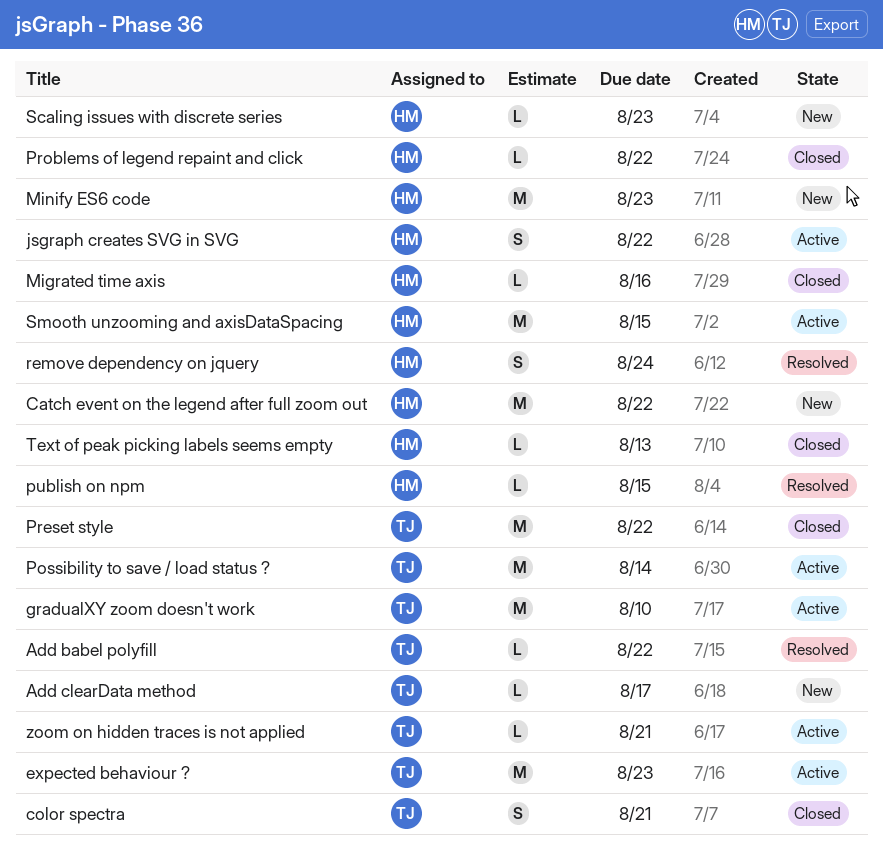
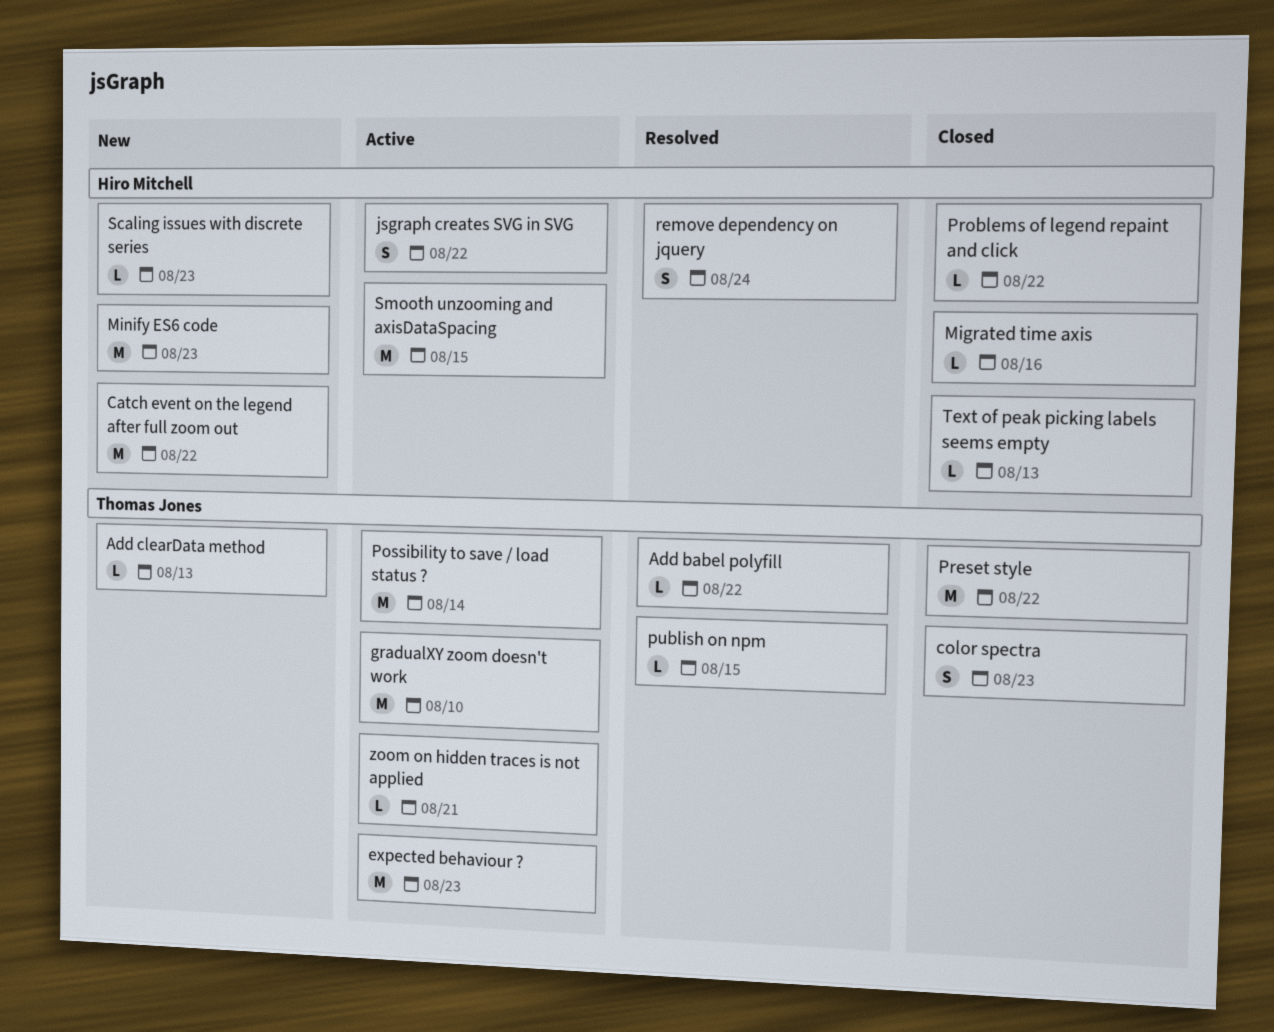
Add clearData method, due: Aug 17 -> Aug 13
color spectra, due: Aug 21 -> Aug 23
publish on npm, owner: Hiro Mitchell -> Thomas Jones

